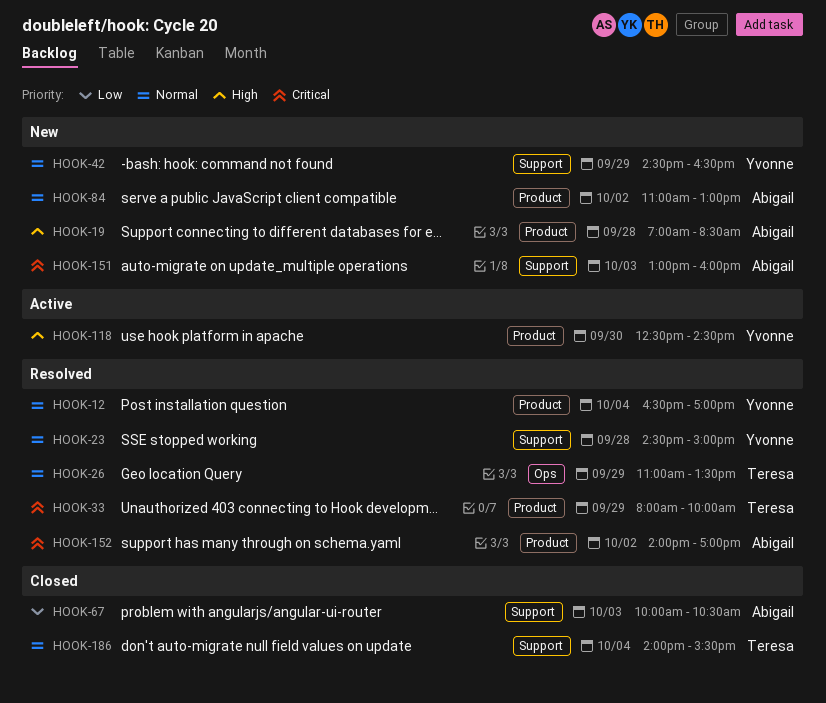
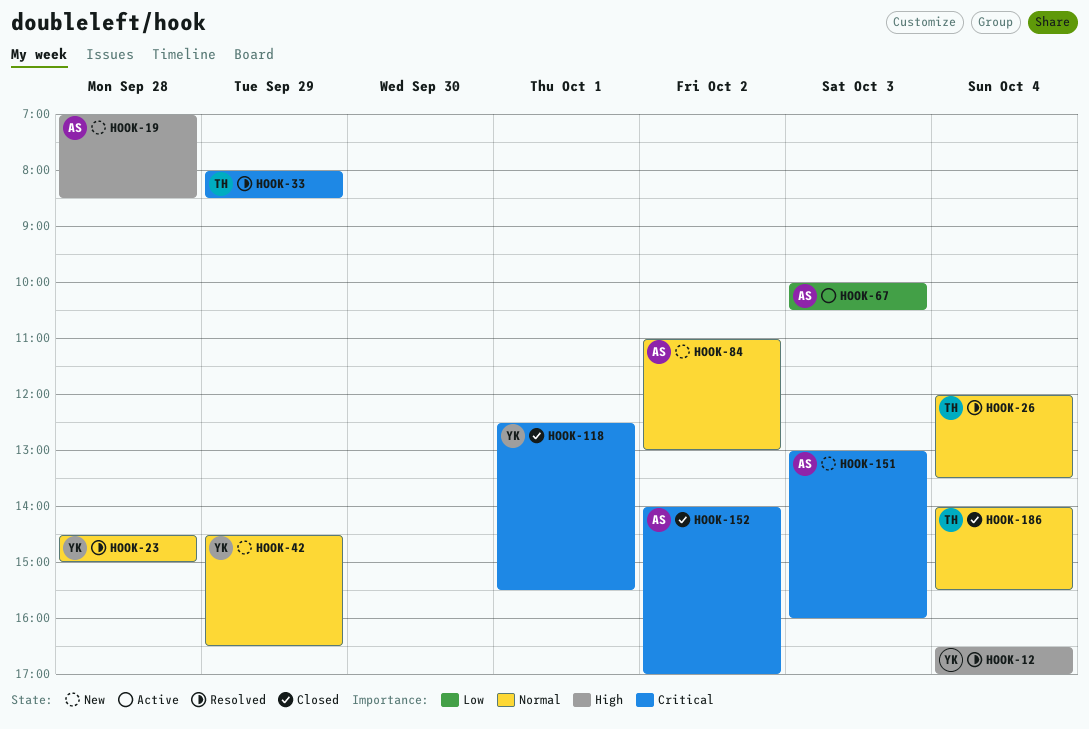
HOOK-12, priority: Normal -> High
HOOK-26, day: Sep 29 -> Oct 4
HOOK-26, begins: 11:00 -> 12:00
HOOK-33, ends: 10:00 -> 08:30
HOOK-67, status: Closed -> Active
HOOK-118, status: Active -> Closed
HOOK-118, priority: High -> Critical
HOOK-118, day: Sep 30 -> Oct 1
HOOK-118, ends: 14:30 -> 15:30
HOOK-152, status: Resolved -> Closed

